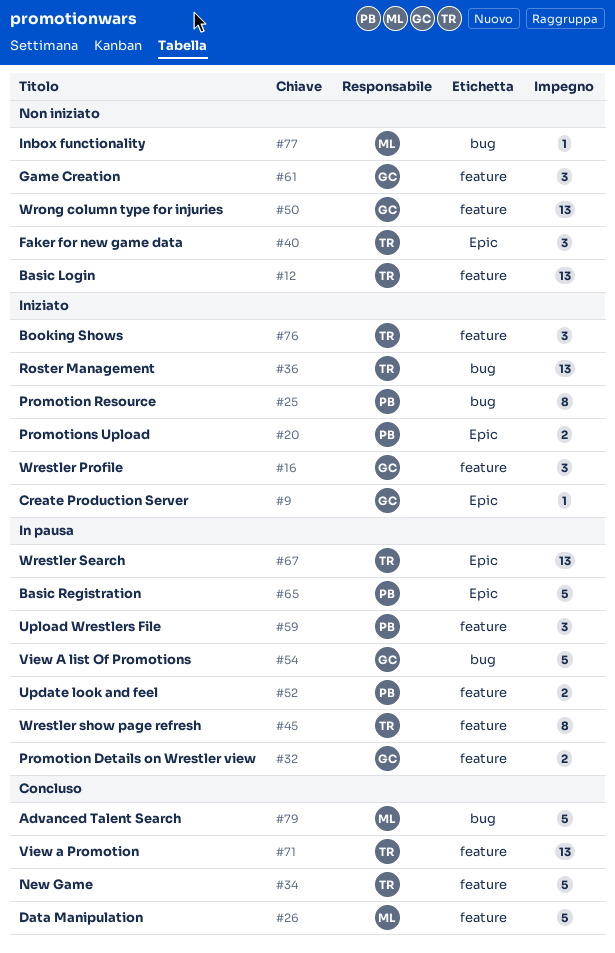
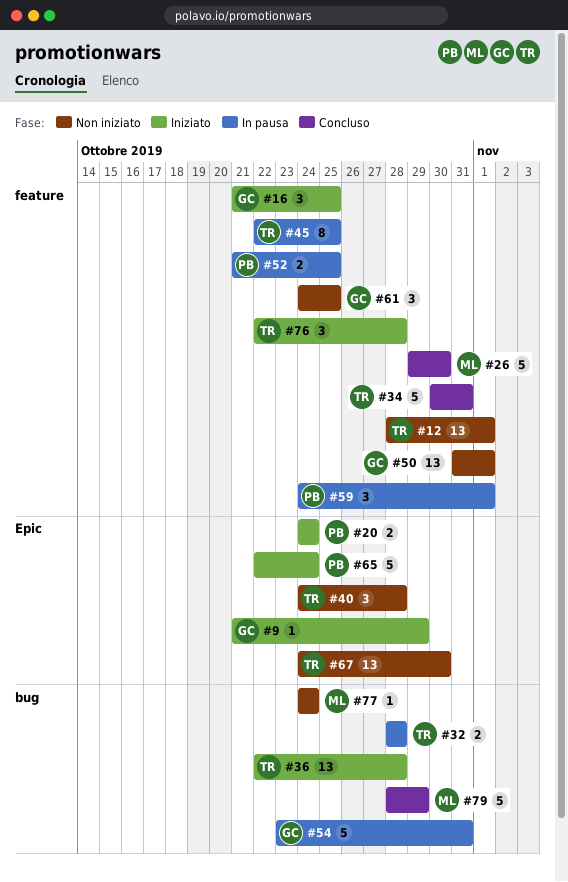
#25: present -> none
#32, owner: GC -> TR
#32, label: feature -> bug
#65, status: In pausa -> Iniziato
#67, status: In pausa -> Non iniziato
#71: present -> none

